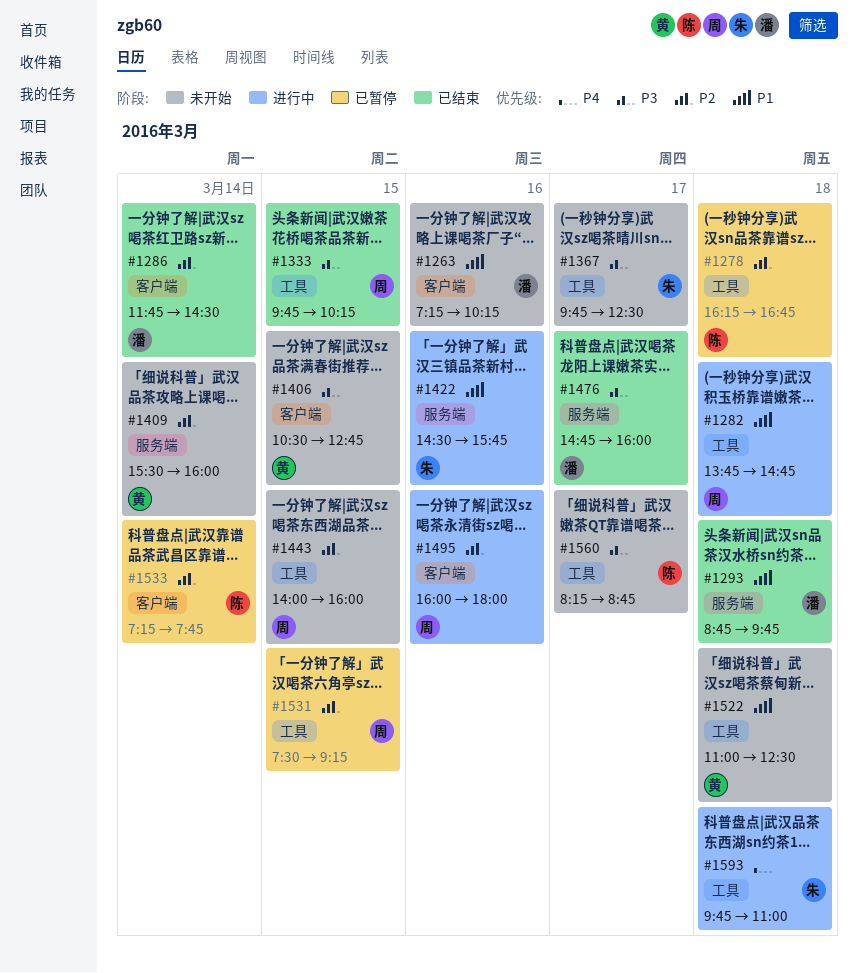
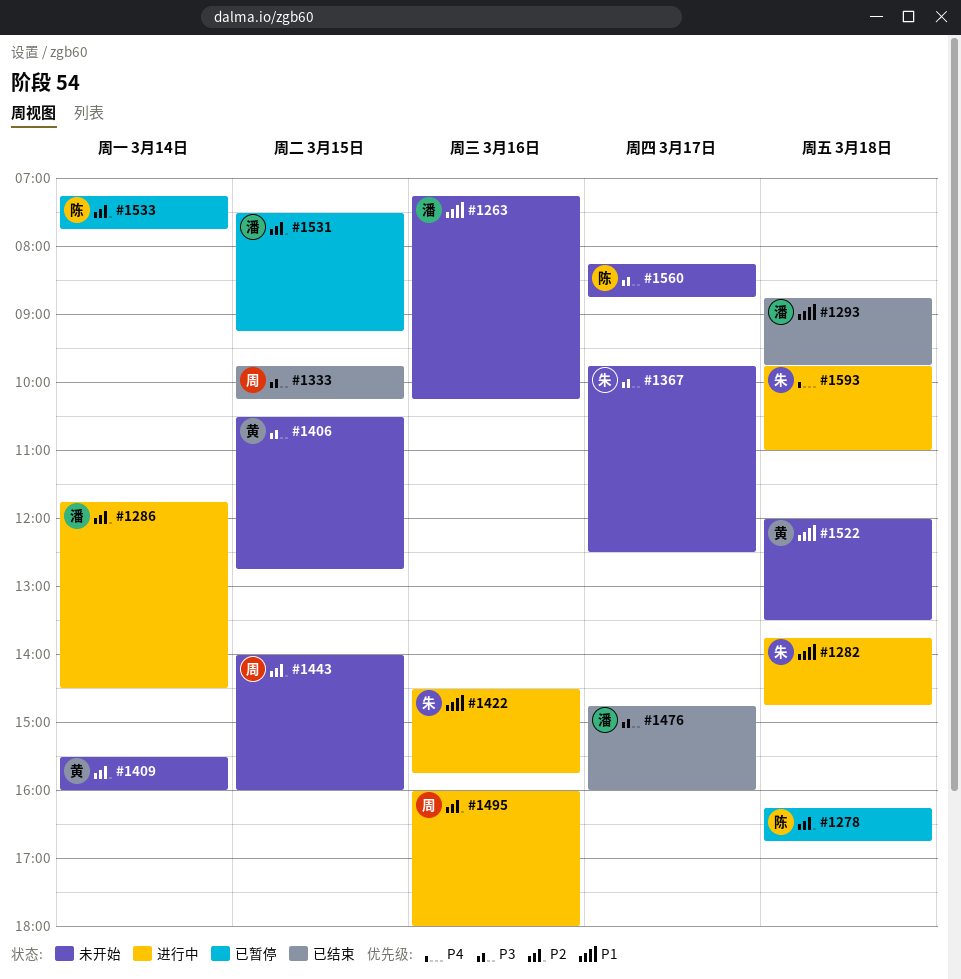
#1282, owner: 周 -> 朱
#1286, status: 已结束 -> 进行中
#1522, begins: 11:00 -> 12:00
#1522, ends: 12:30 -> 13:30
#1531, owner: 周 -> 潘

